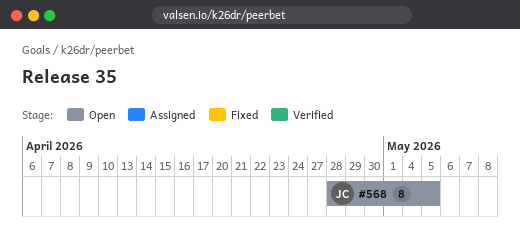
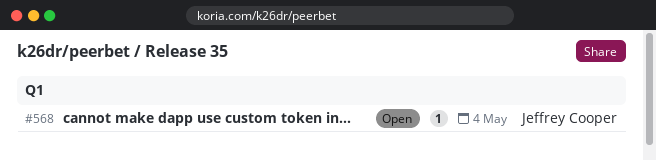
#568, estimate: 8 -> 1
#568, due: May 5 -> May 4

